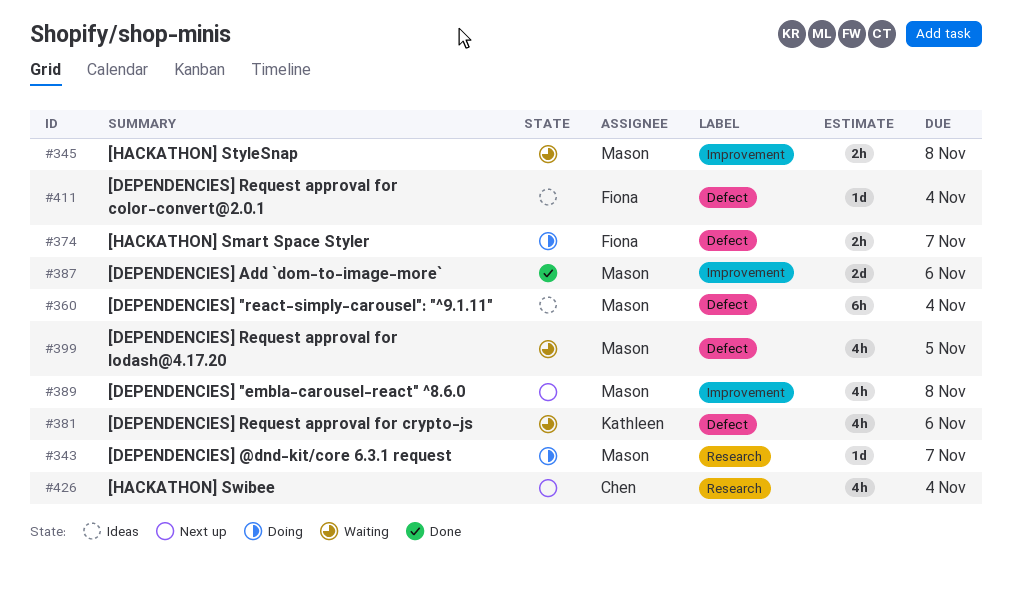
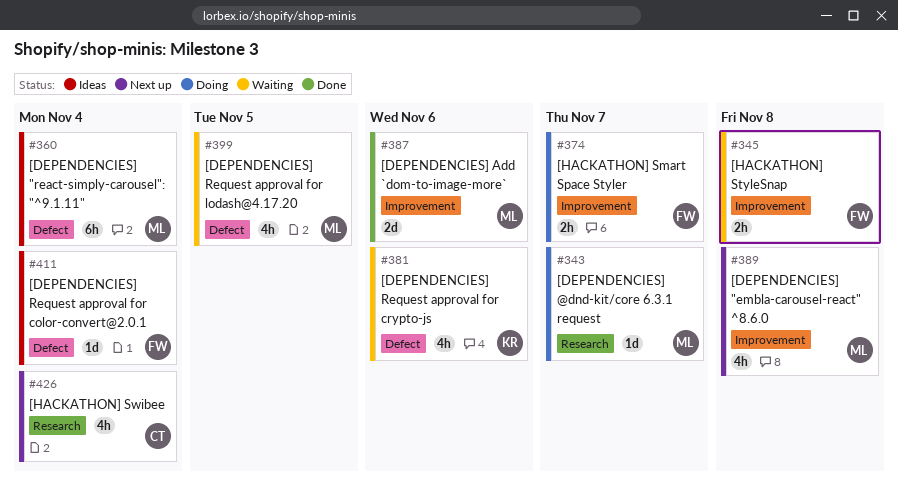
#345, owner: Mason -> Fiona
#374, label: Defect -> Improvement

